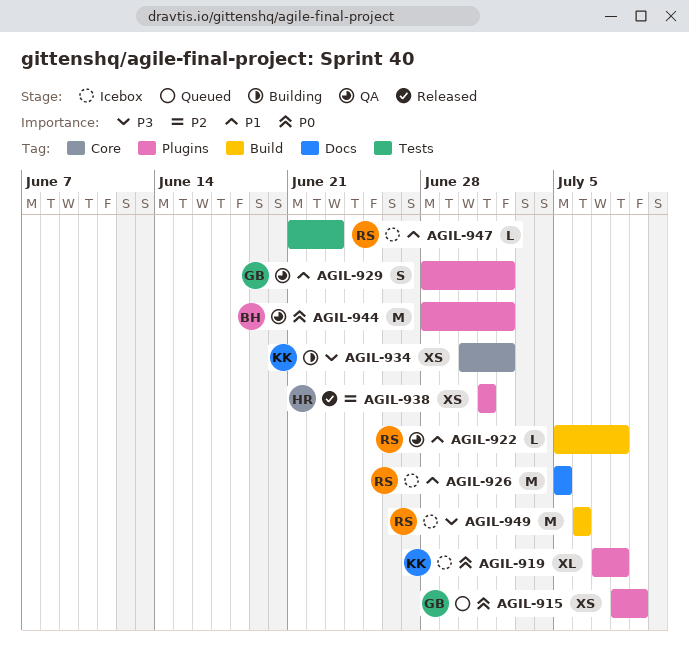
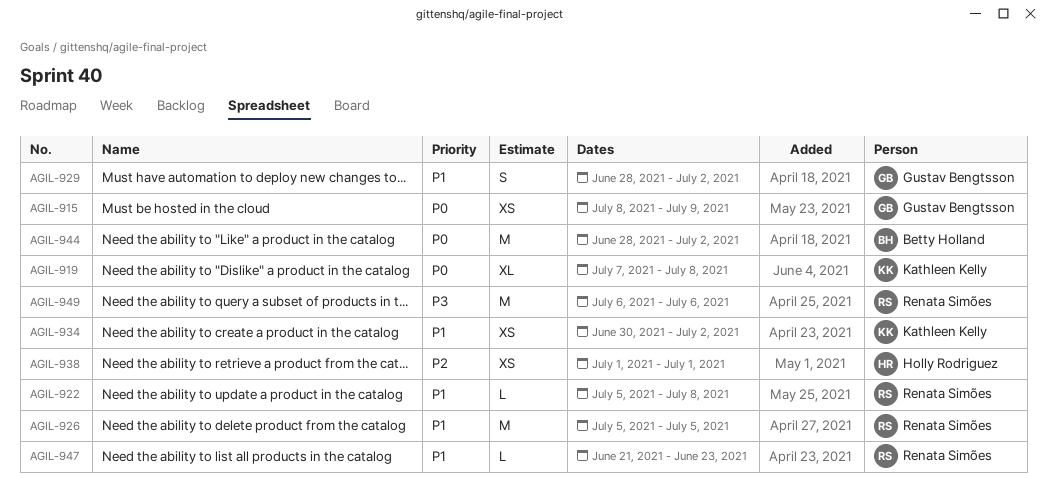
AGIL-934, priority: P3 -> P1

